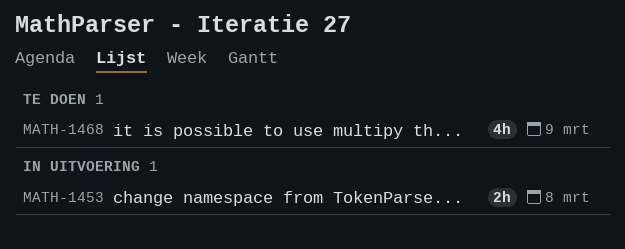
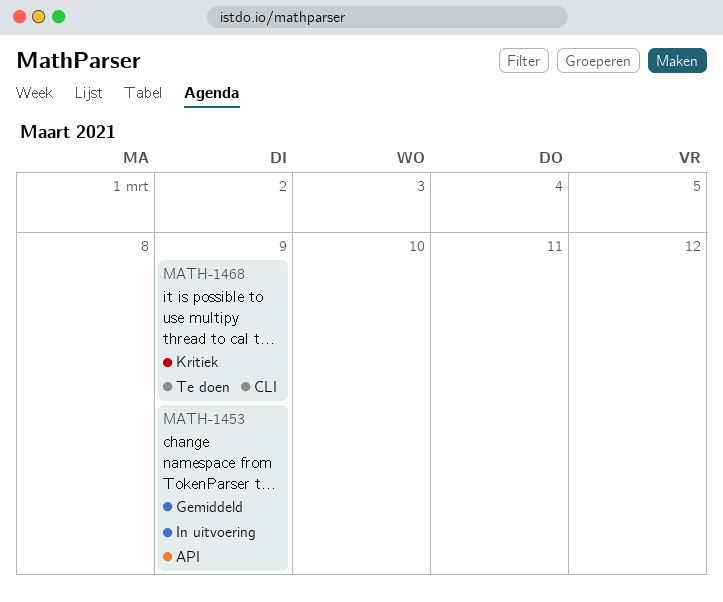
MATH-1453, due: Mar 8 -> Mar 9

